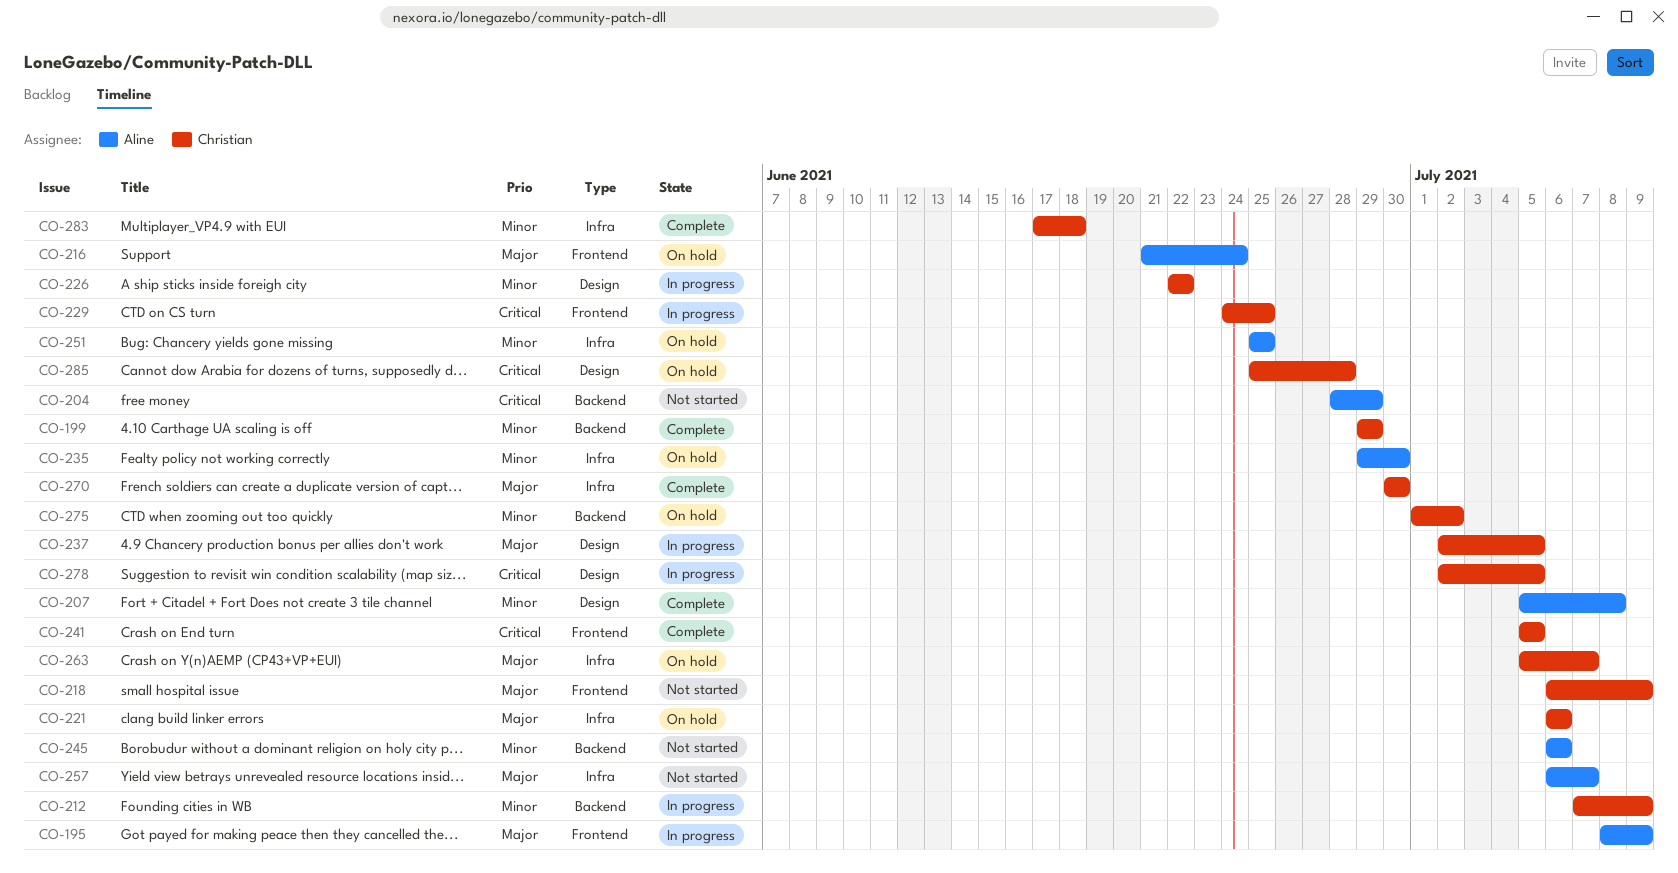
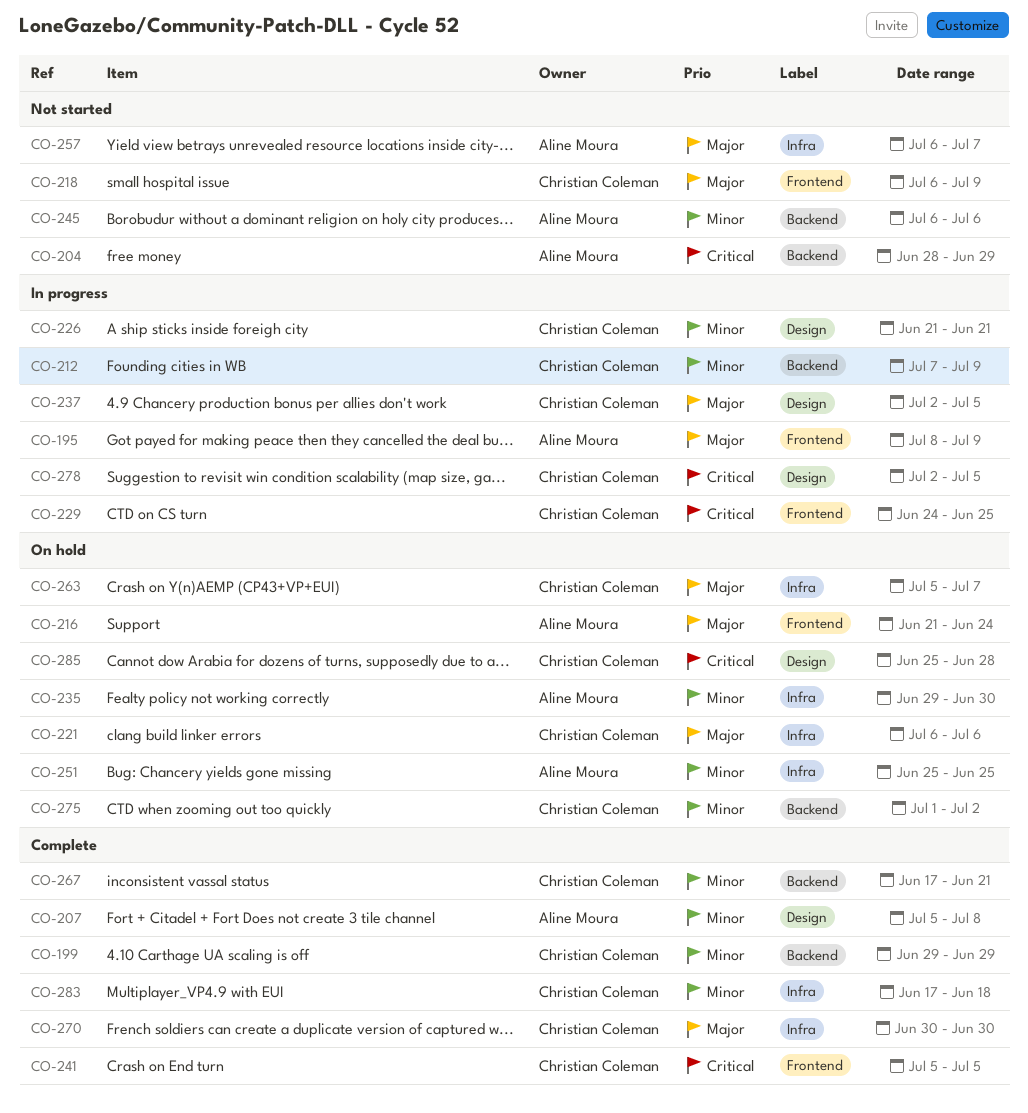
CO-226, start: Jun 22 -> Jun 21
CO-226, due: Jun 22 -> Jun 21
CO-267: none -> present

